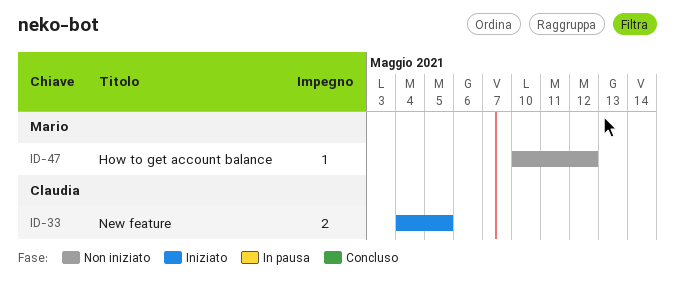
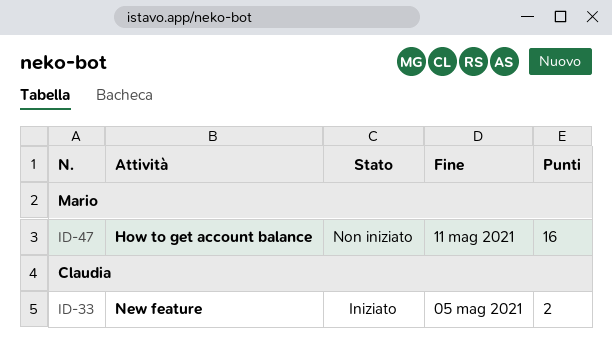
ID-47, estimate: 1 -> 16
ID-47, due: May 12 -> May 11

